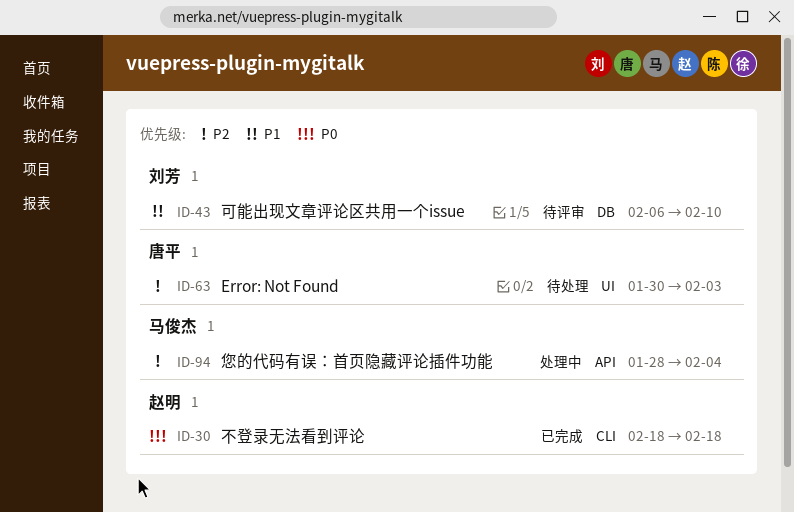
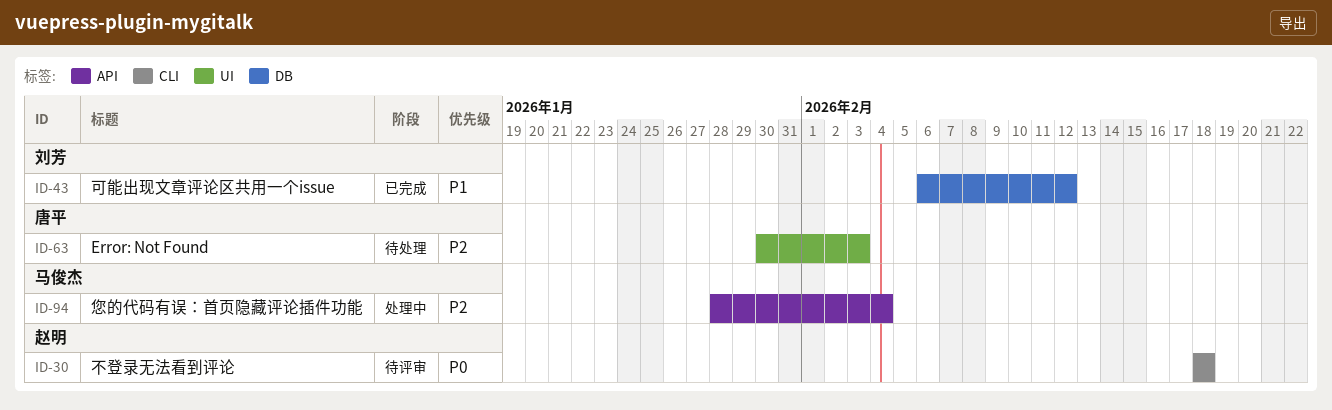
ID-30, status: 已完成 -> 待评审
ID-43, status: 待评审 -> 已完成
ID-43, due: Feb 10 -> Feb 12

